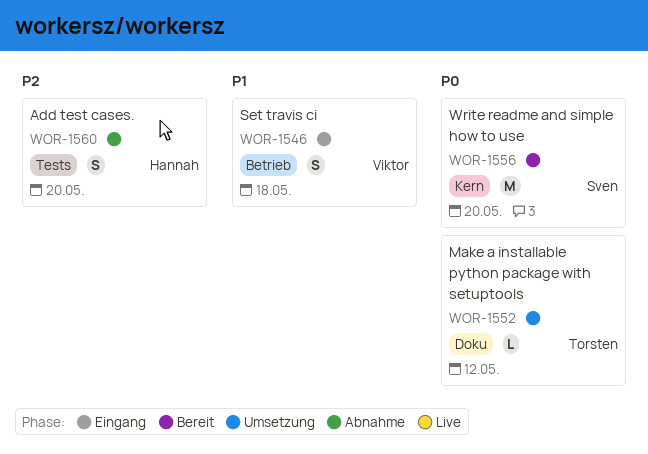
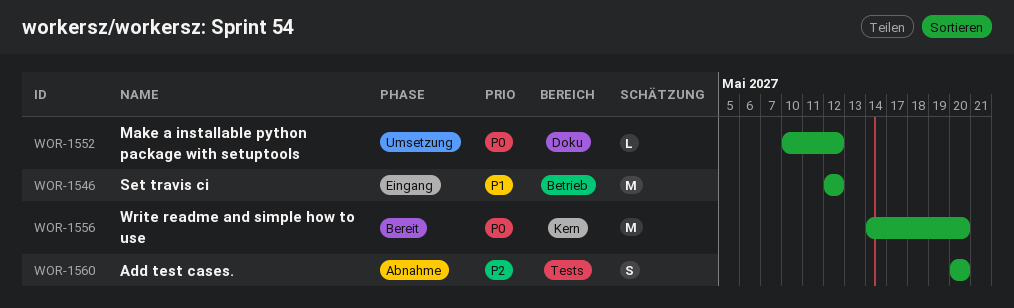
WOR-1546, estimate: S -> M
WOR-1546, due: May 18 -> May 12

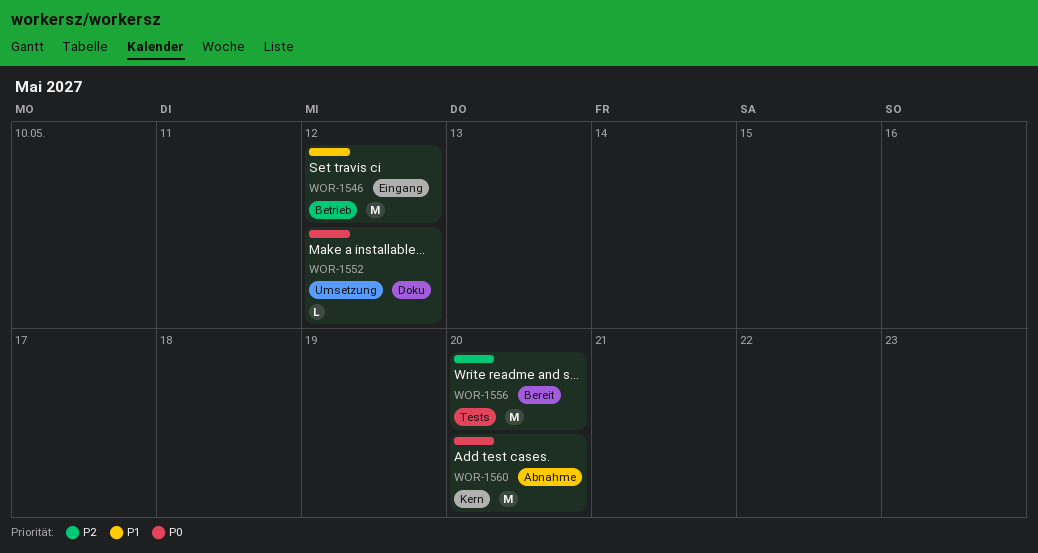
WOR-1556, priority: P0 -> P2
WOR-1556, label: Kern -> Tests
WOR-1560, priority: P2 -> P0
WOR-1560, label: Tests -> Kern
WOR-1560, estimate: S -> M

